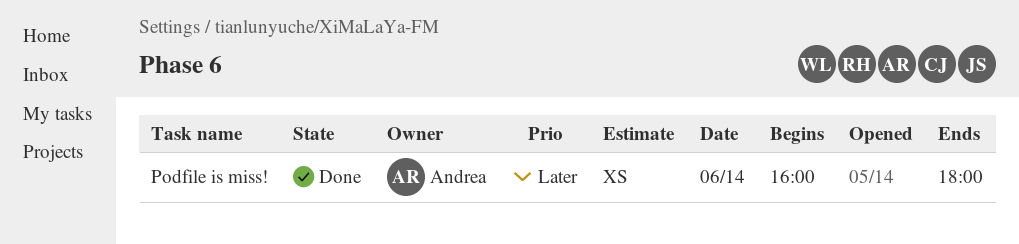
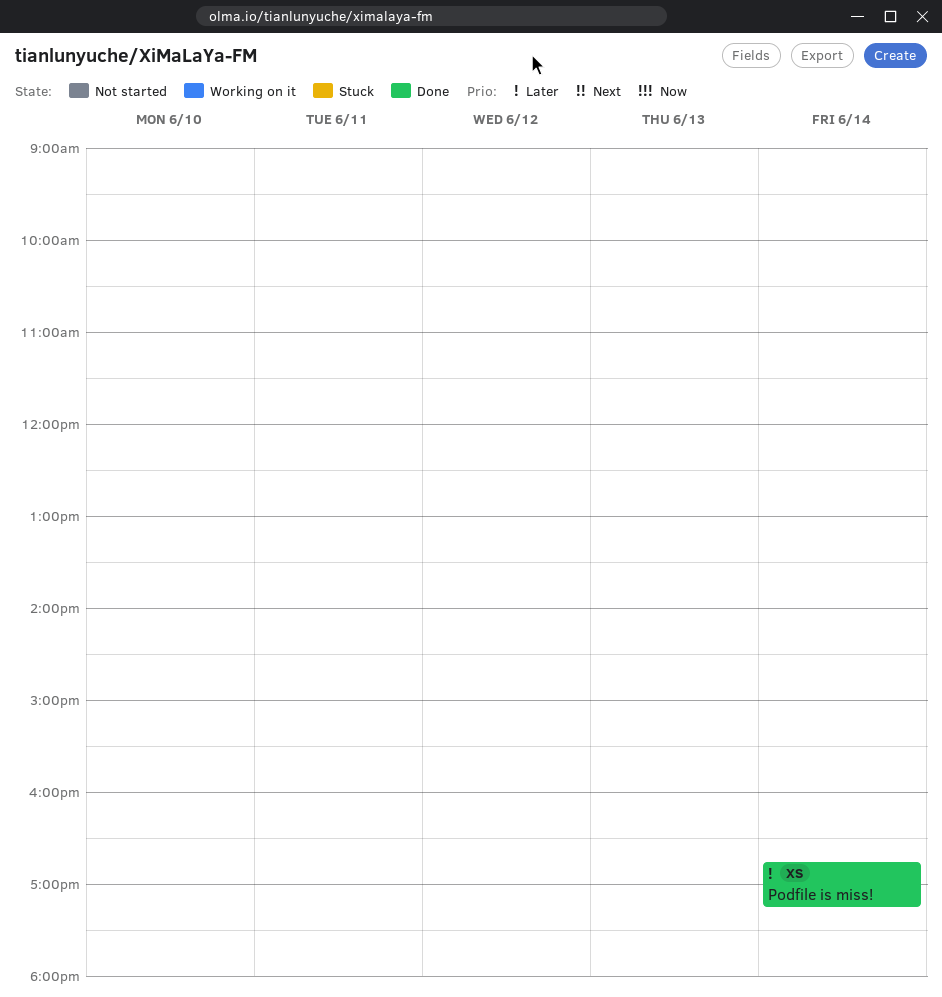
Podfile is miss!, begins: 16:00 -> 16:45
Podfile is miss!, ends: 18:00 -> 17:15

